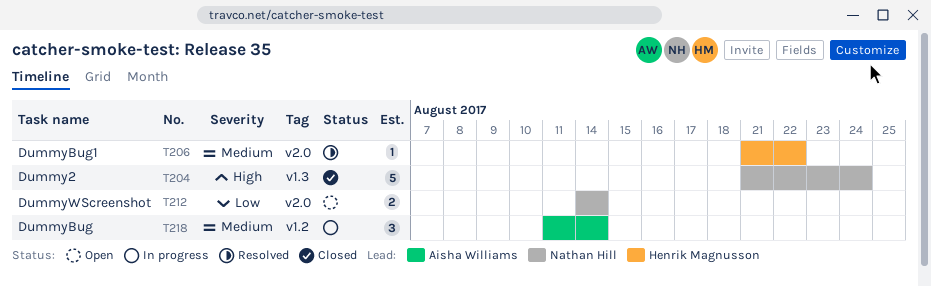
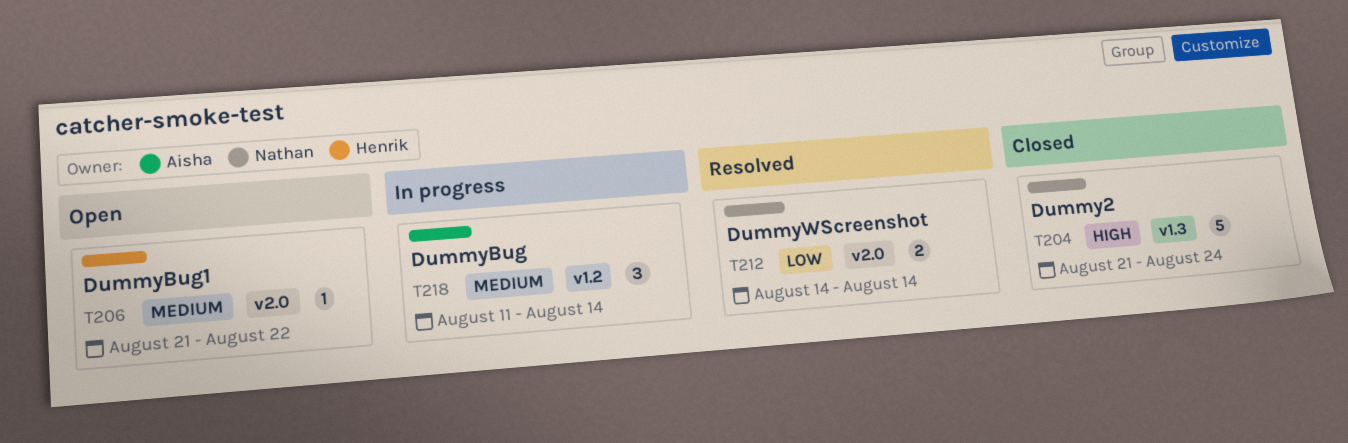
T206, status: Resolved -> Open
T212, status: Open -> Resolved

